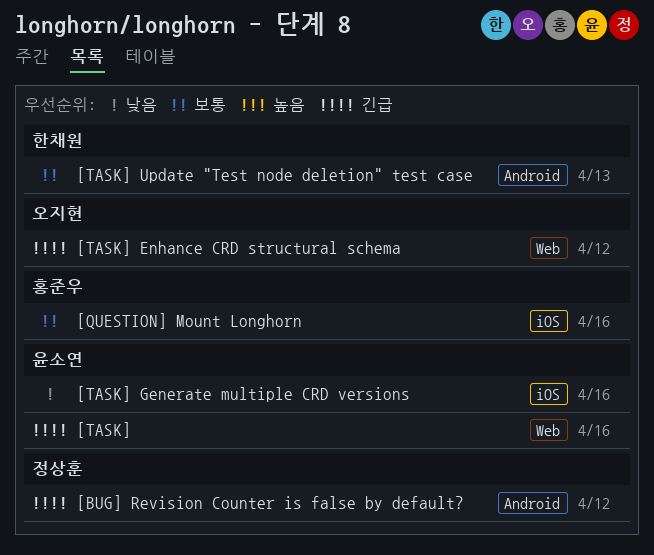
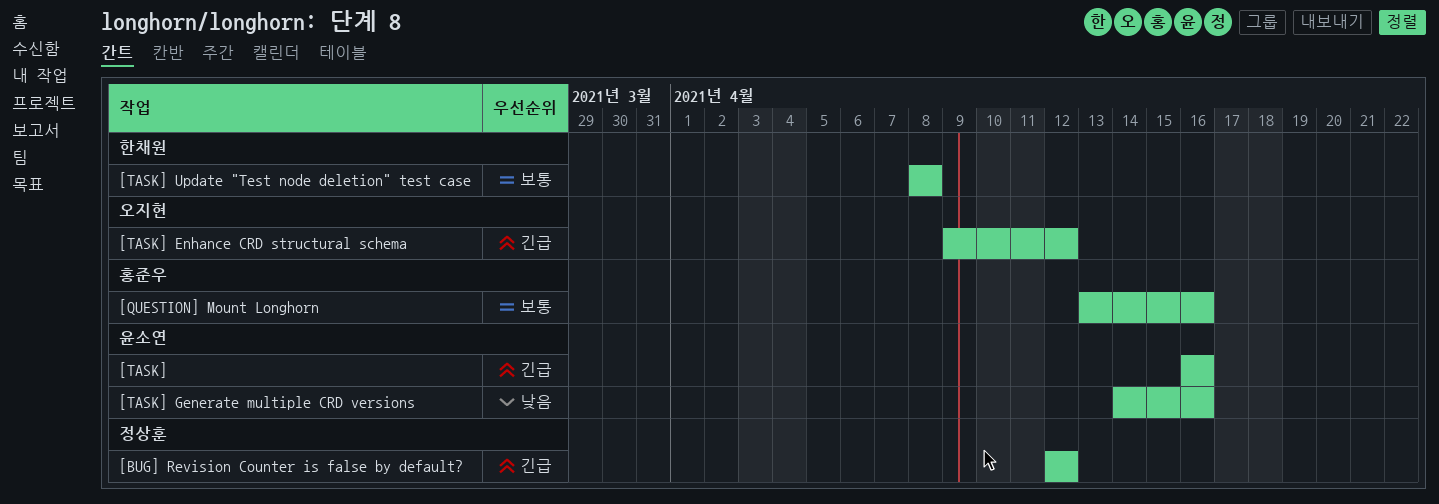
[TASK] Update "Test node deletion" test case, due: Apr 13 -> Apr 8

